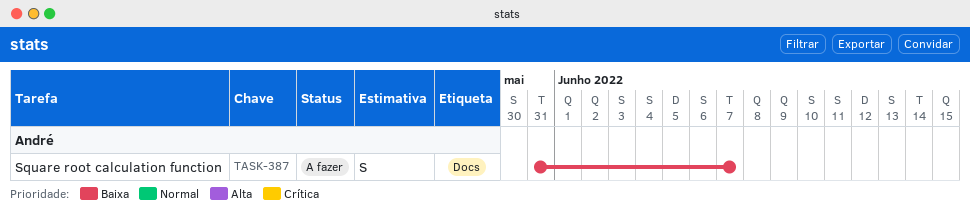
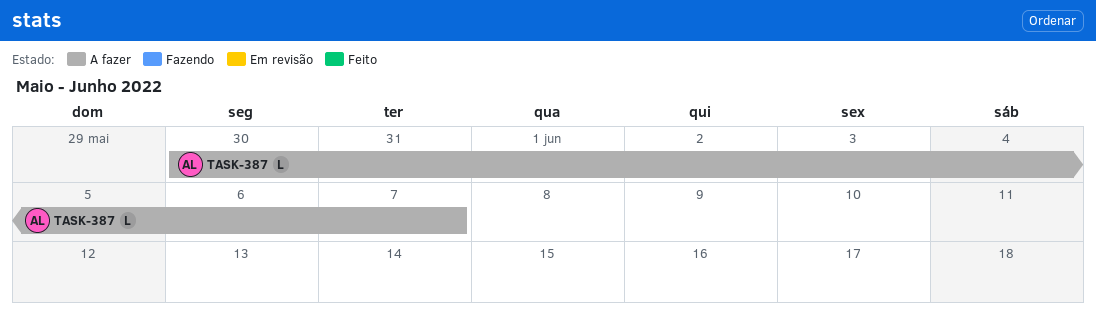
TASK-387, estimate: S -> L
TASK-387, start: May 31 -> May 30

